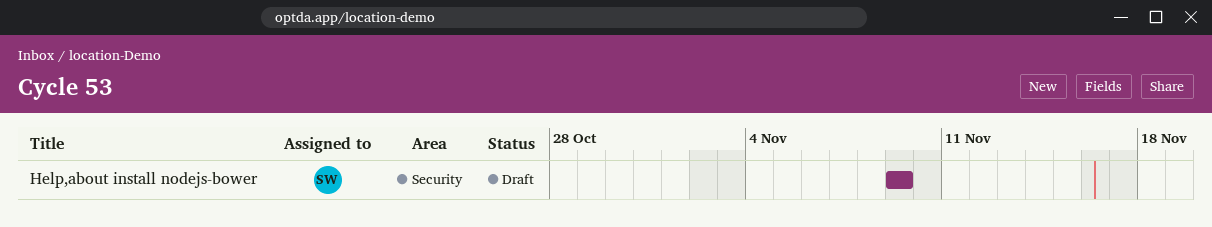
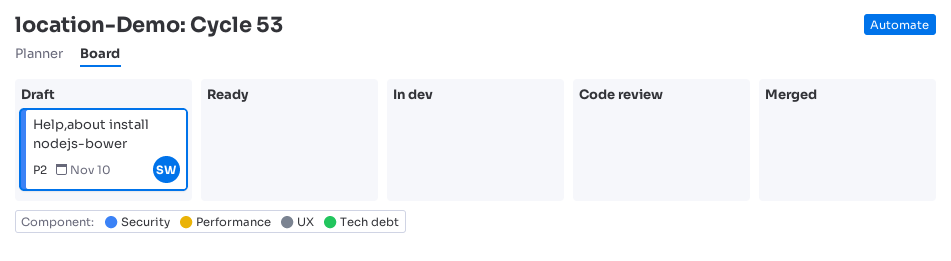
Help,about install nodejs-bower, due: Nov 9 -> Nov 10

